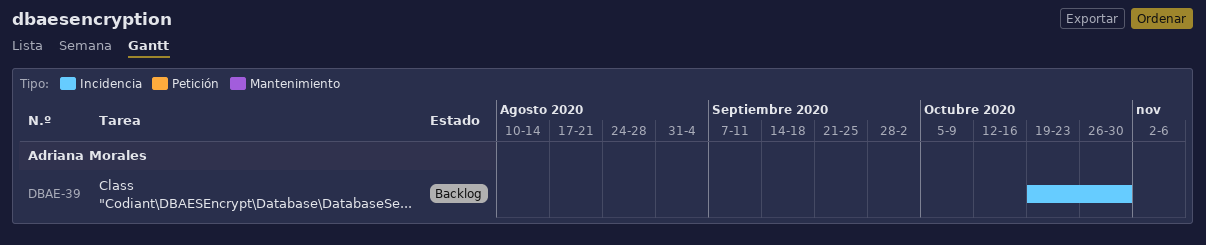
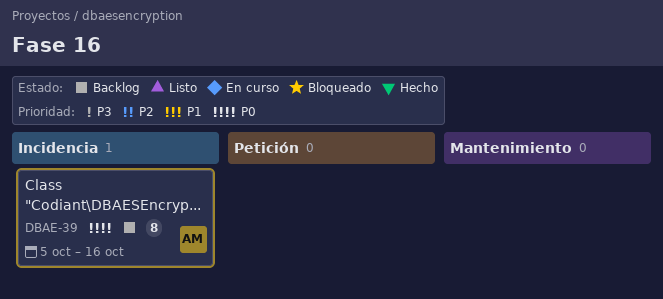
DBAE-39, start: Oct 19 -> Oct 5
DBAE-39, due: Oct 30 -> Oct 16

